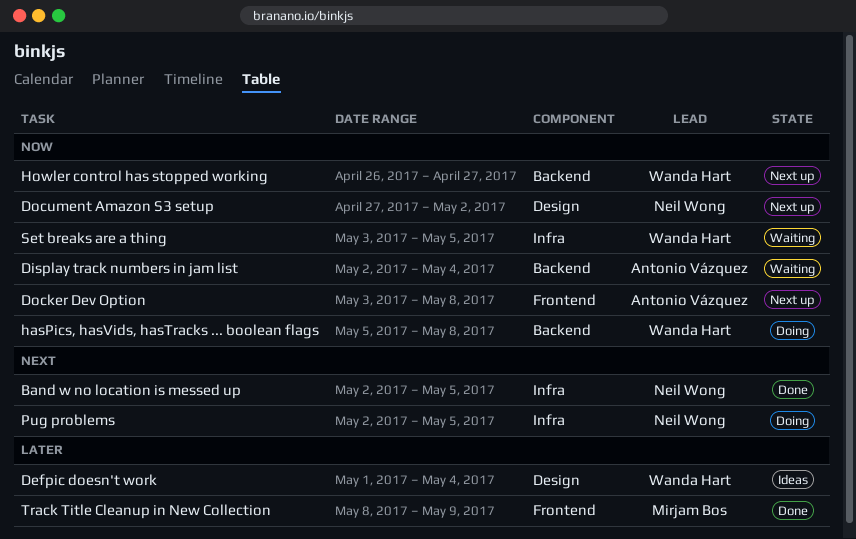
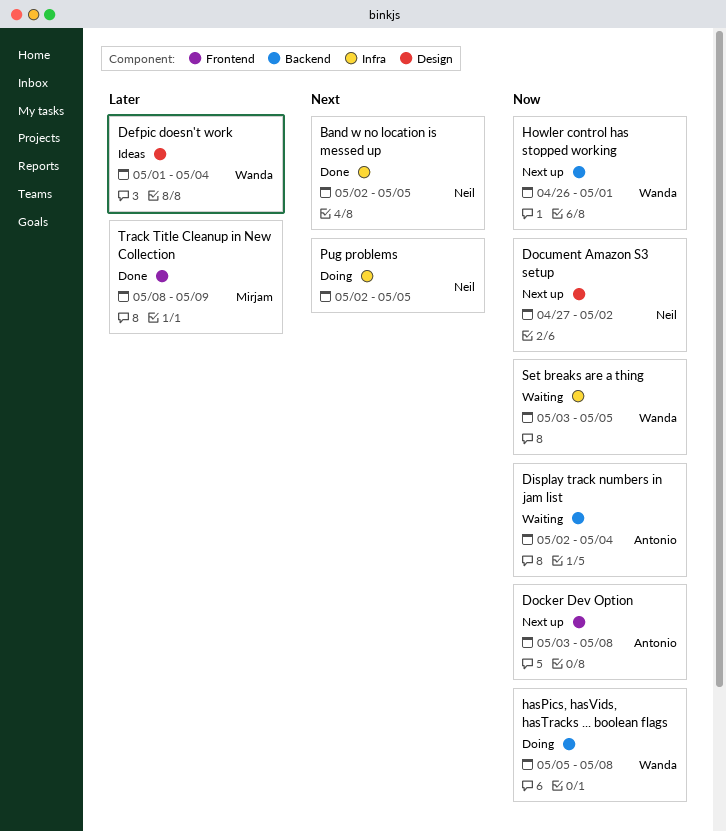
Howler control has stopped working, due: Apr 27 -> May 1

